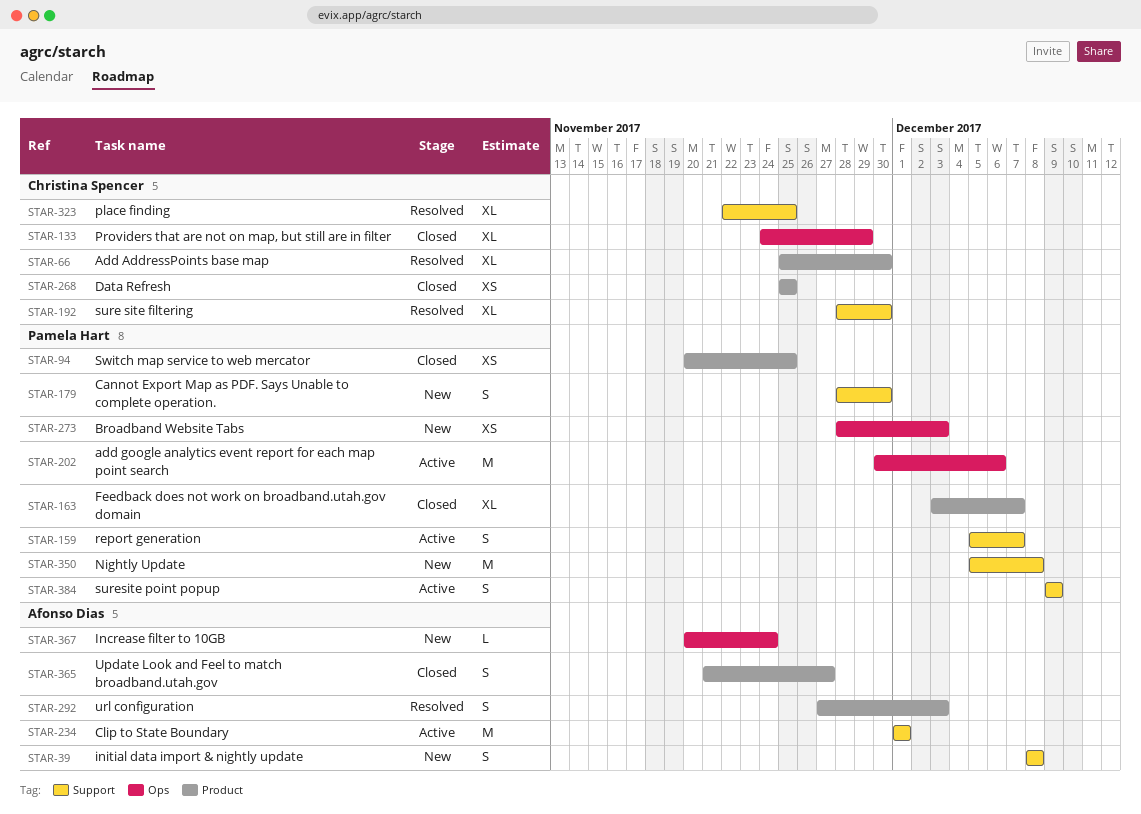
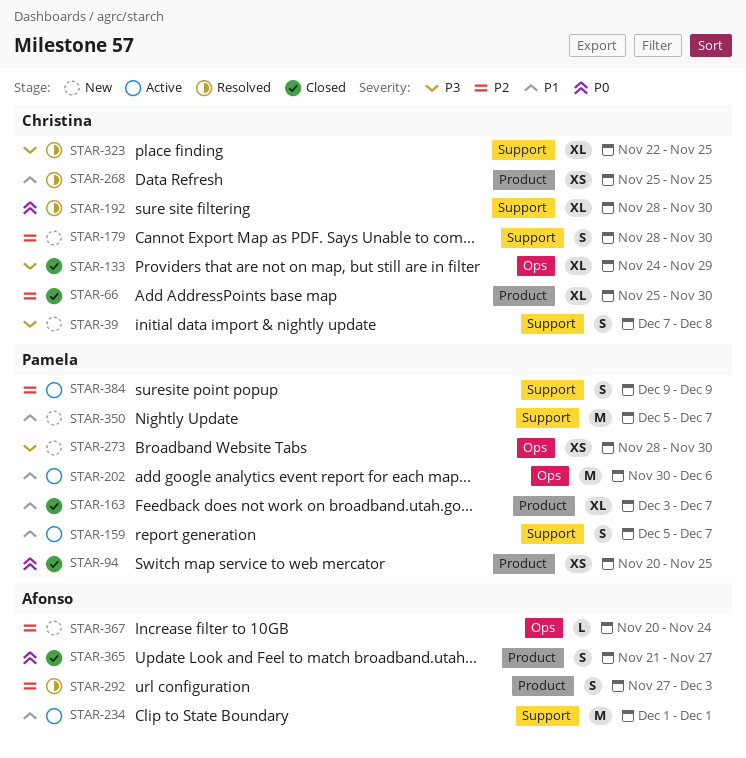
STAR-39, owner: Afonso Dias -> Christina Spencer
STAR-39, start: Dec 8 -> Dec 7
STAR-66, status: Resolved -> Closed
STAR-179, owner: Pamela Hart -> Christina Spencer
STAR-268, status: Closed -> Resolved
STAR-273, due: Dec 3 -> Nov 30
STAR-350, due: Dec 8 -> Dec 7

